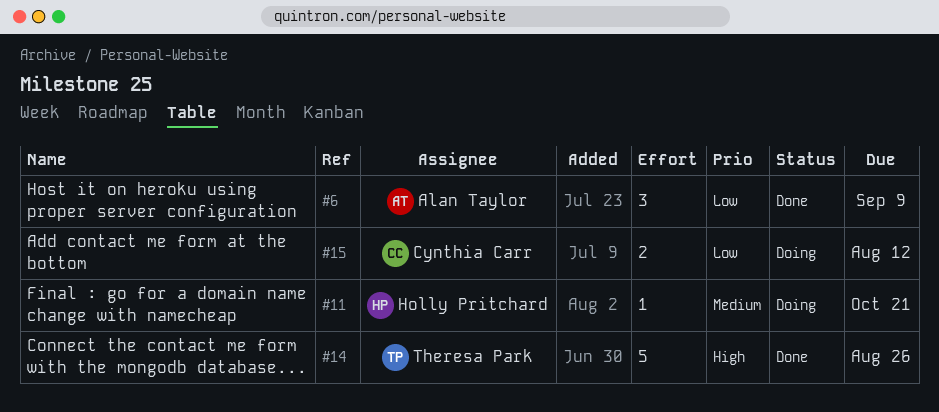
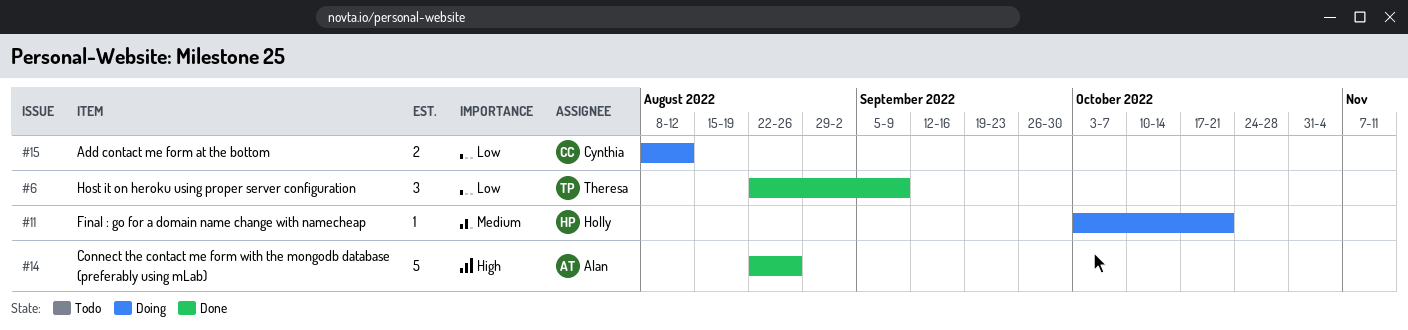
#6, owner: Alan Taylor -> Theresa Park
#14, owner: Theresa Park -> Alan Taylor

